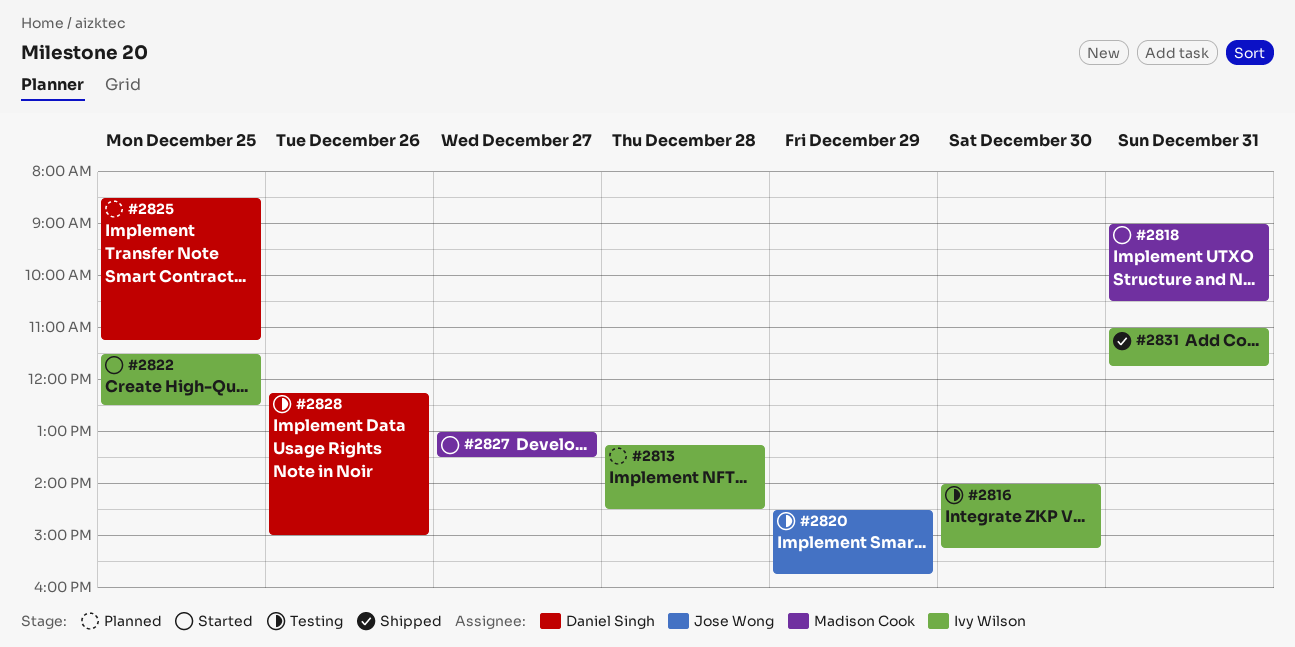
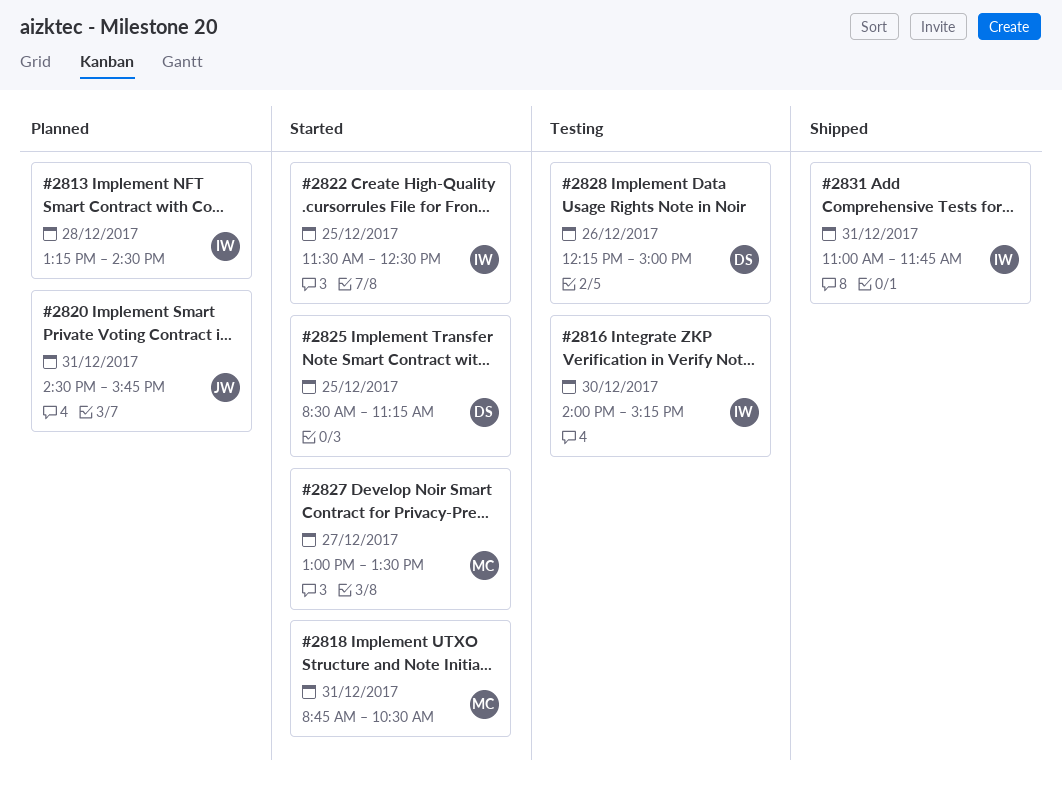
#2818, begins: 09:00 -> 08:45
#2820, status: Testing -> Planned
#2820, day: Dec 29 -> Dec 31
#2825, status: Planned -> Started

